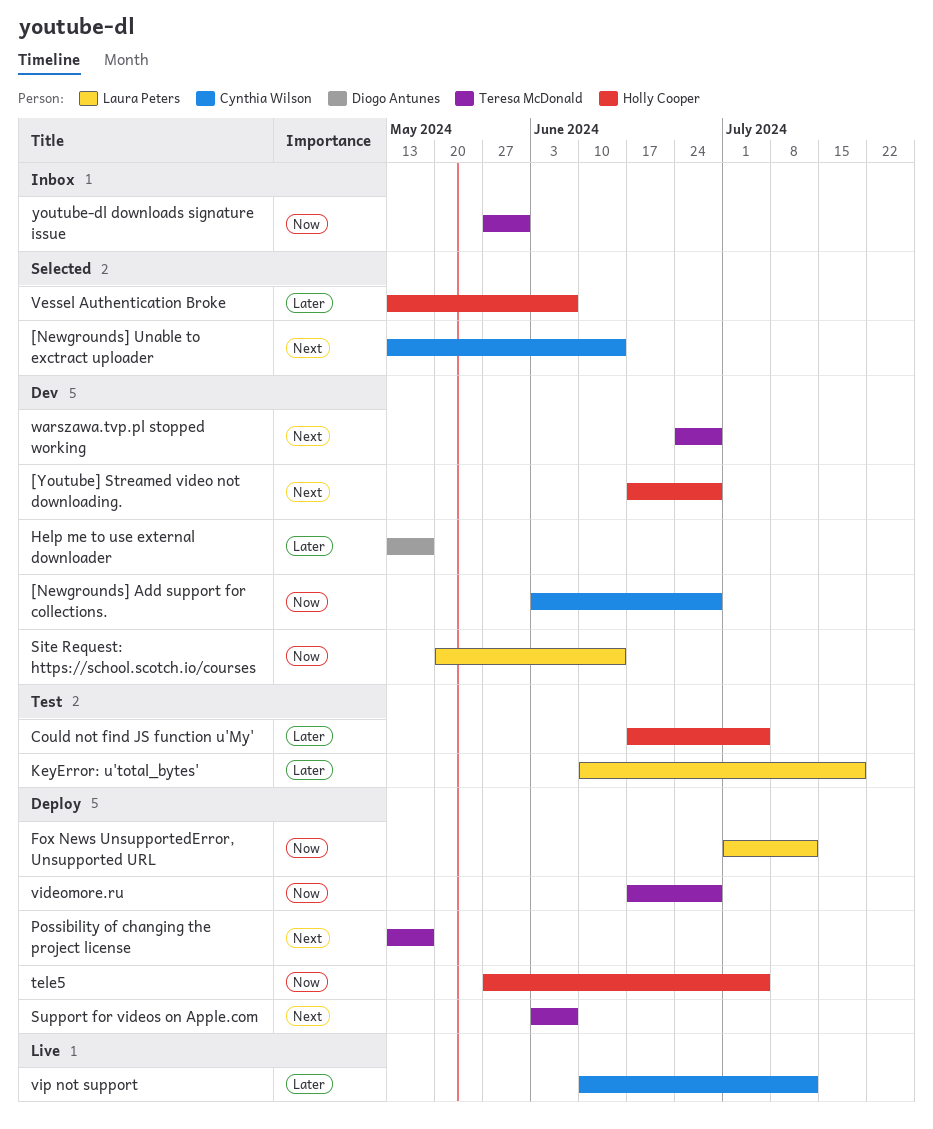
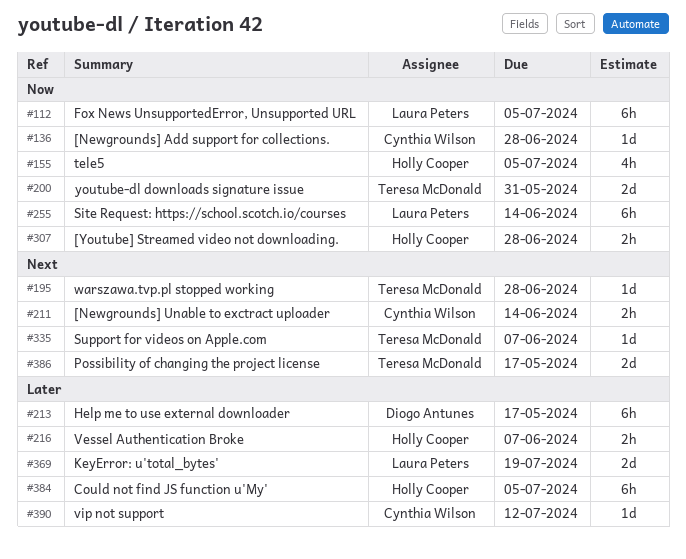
[Youtube] Streamed video not downloading., priority: Next -> Now
Fox News UnsupportedError, Unsupported URL, due: Jul 12 -> Jul 5
videomore.ru: present -> none

